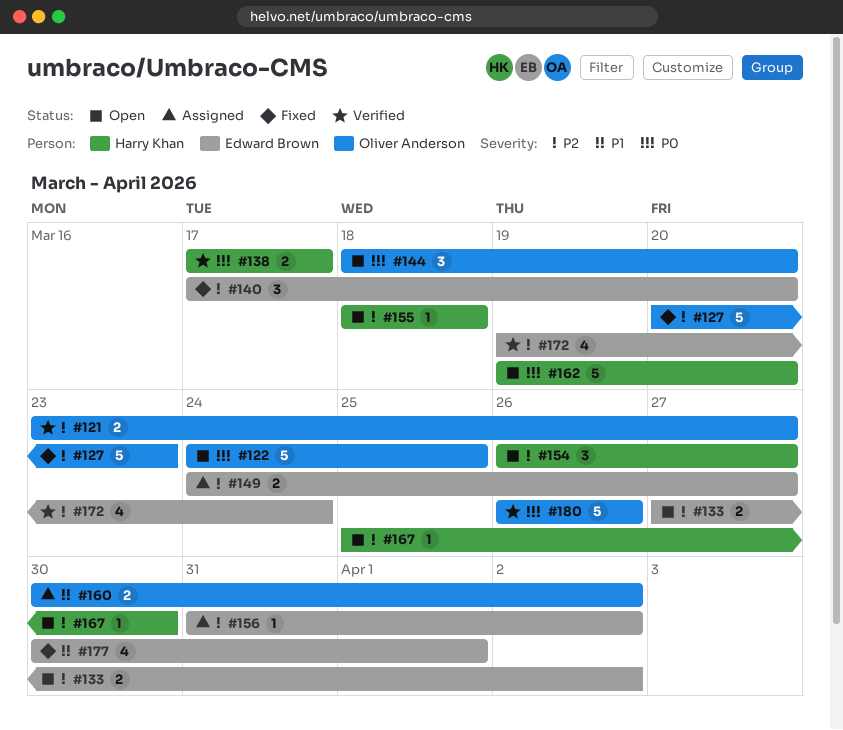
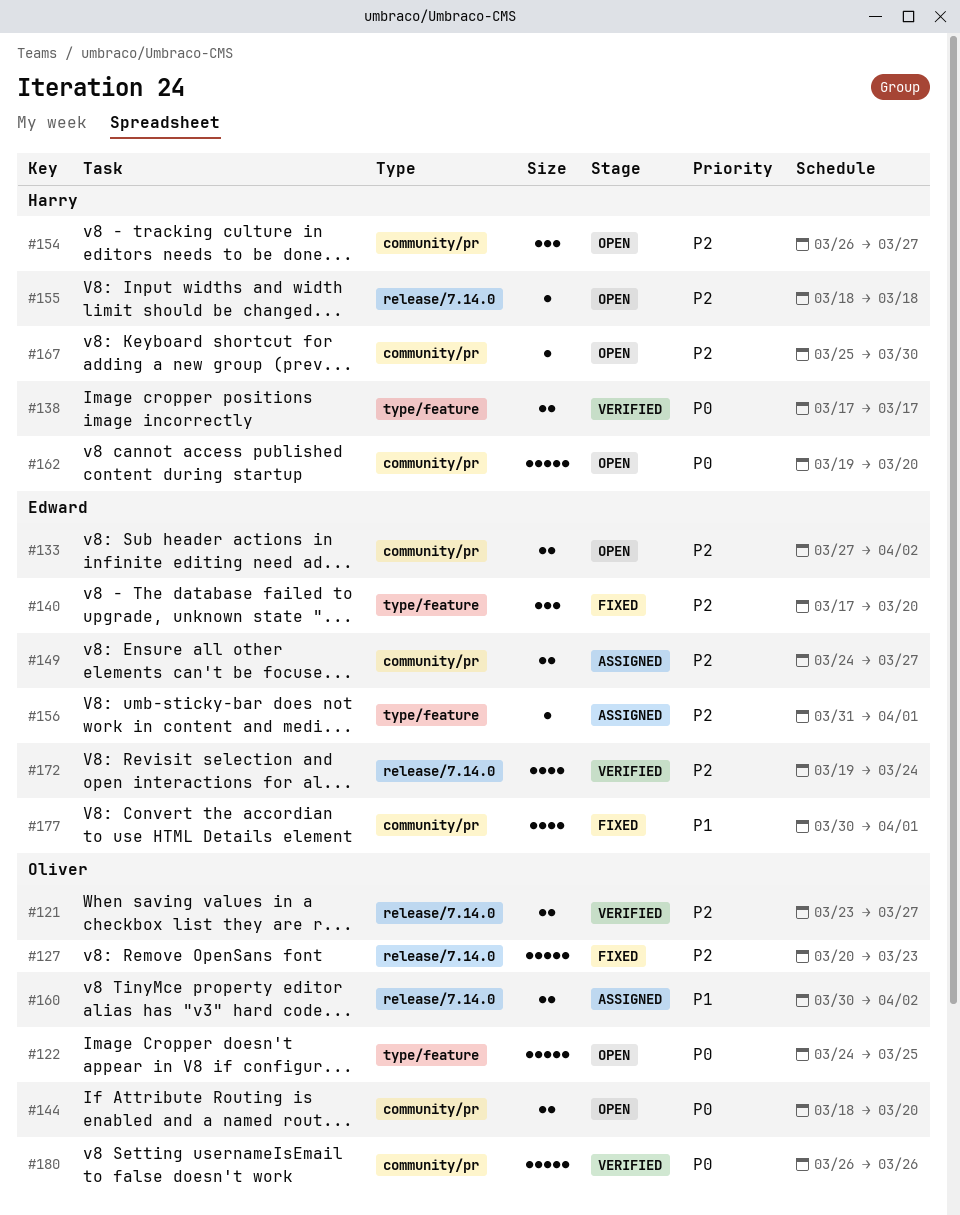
#144, estimate: 3 -> 2
#156, due: Apr 2 -> Apr 1

